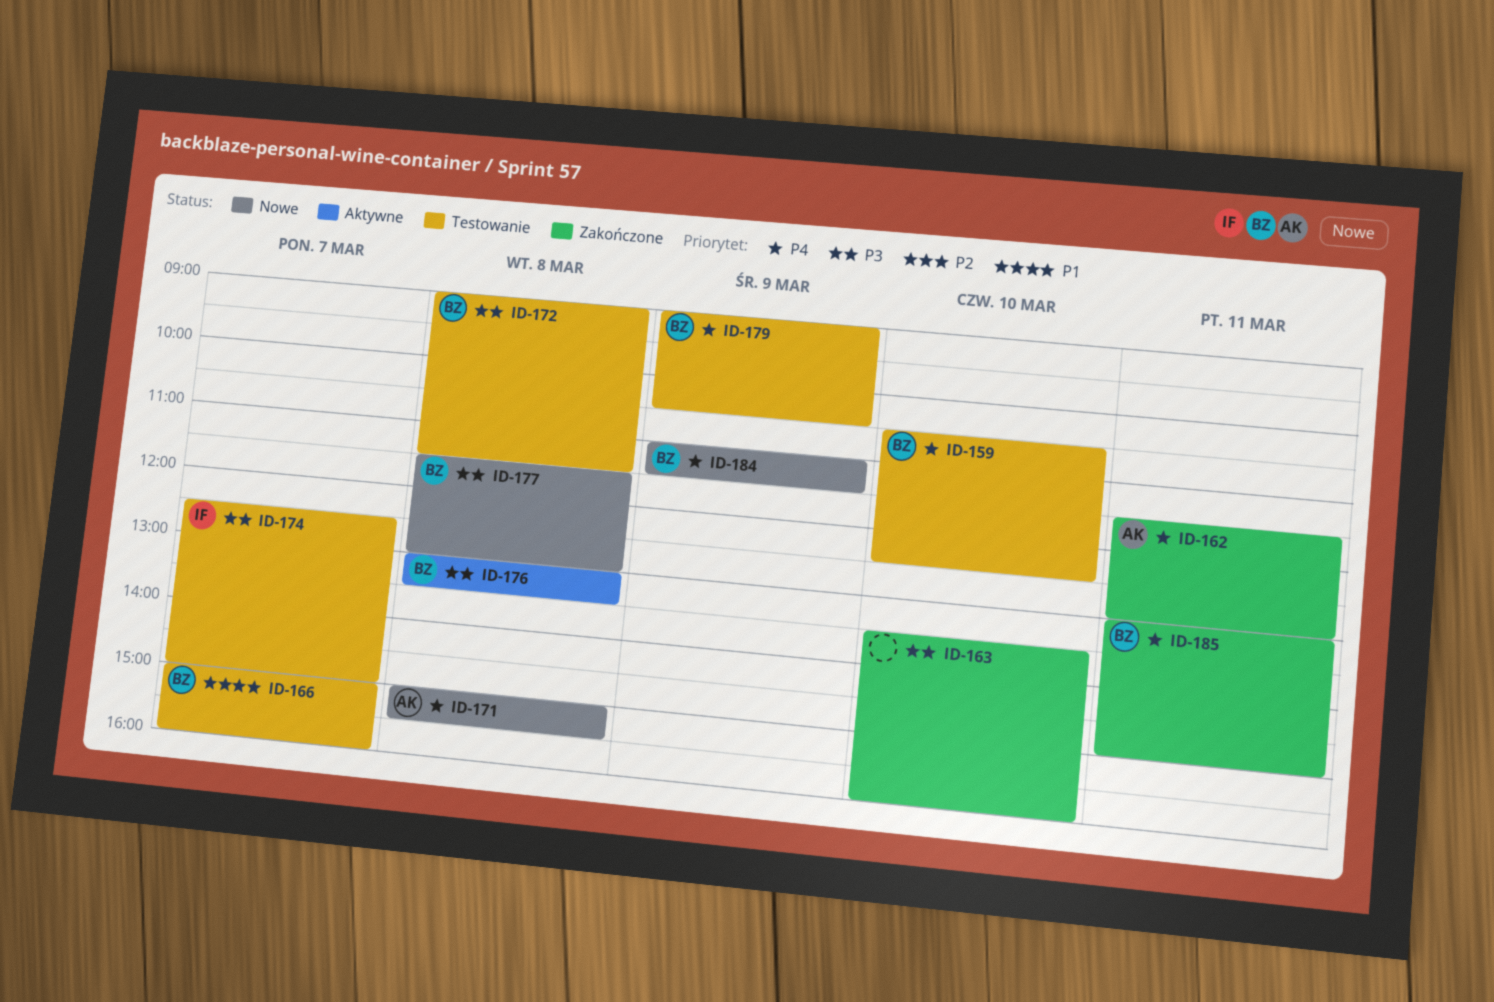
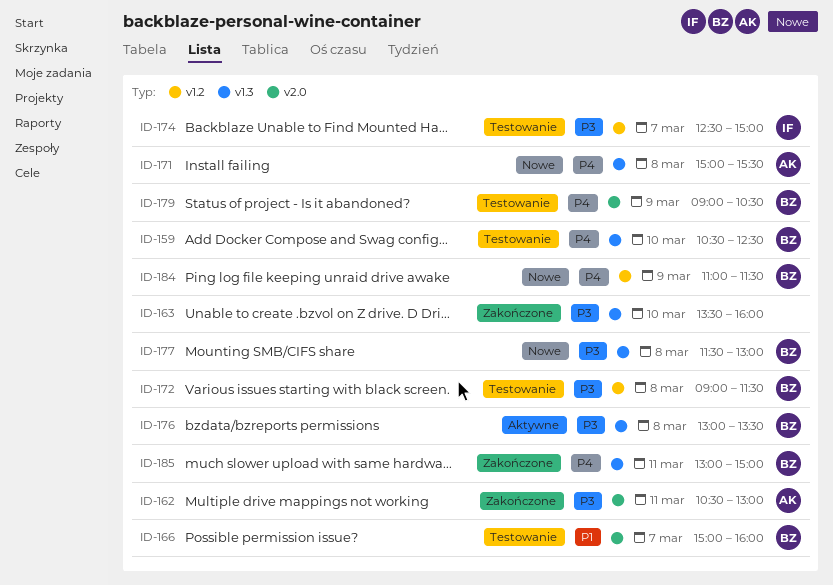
ID-162, priority: P4 -> P3
ID-162, begins: 11:30 -> 10:30

